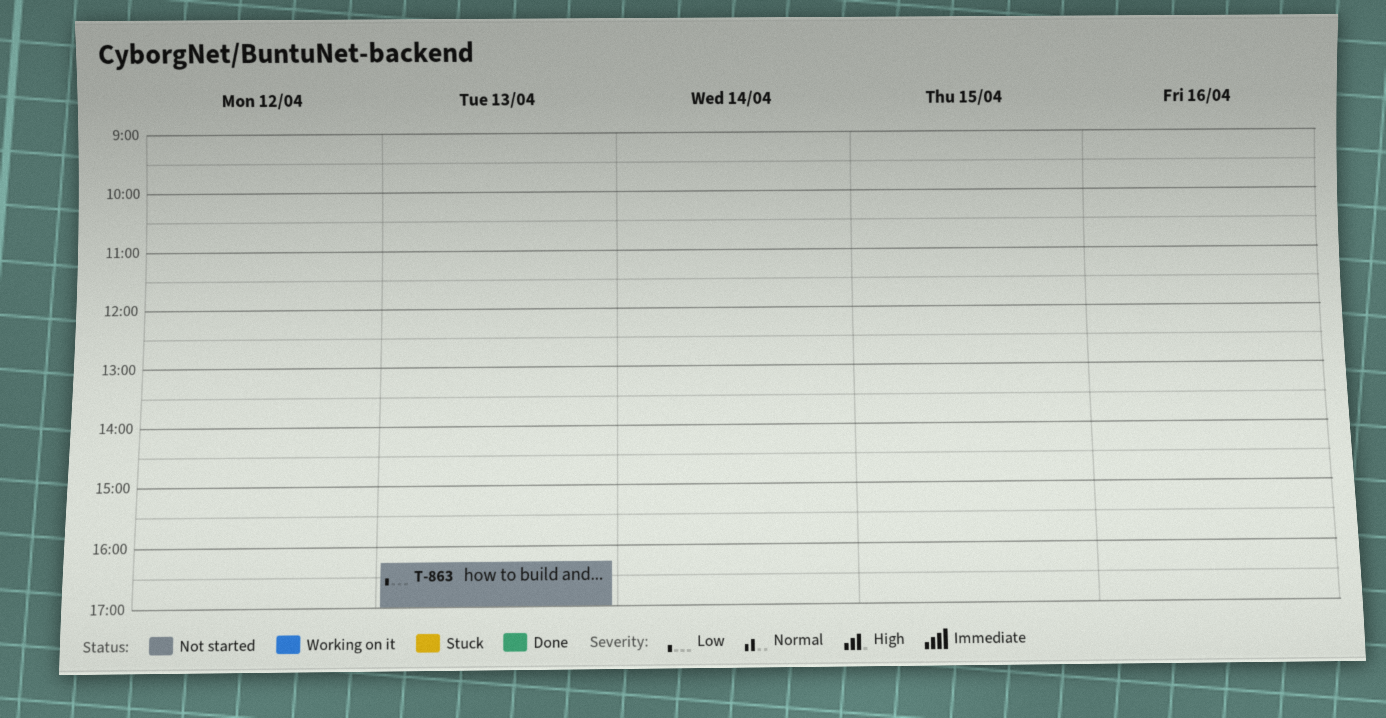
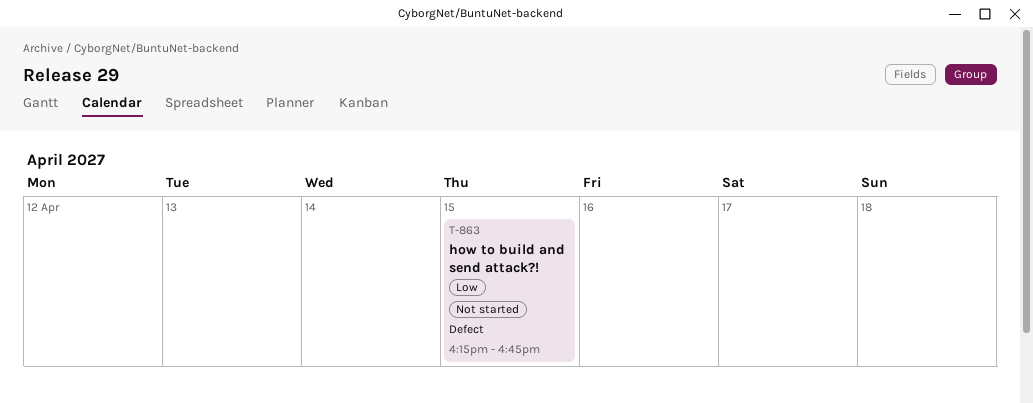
T-863, day: Apr 13 -> Apr 15
T-863, ends: 17:00 -> 16:45

